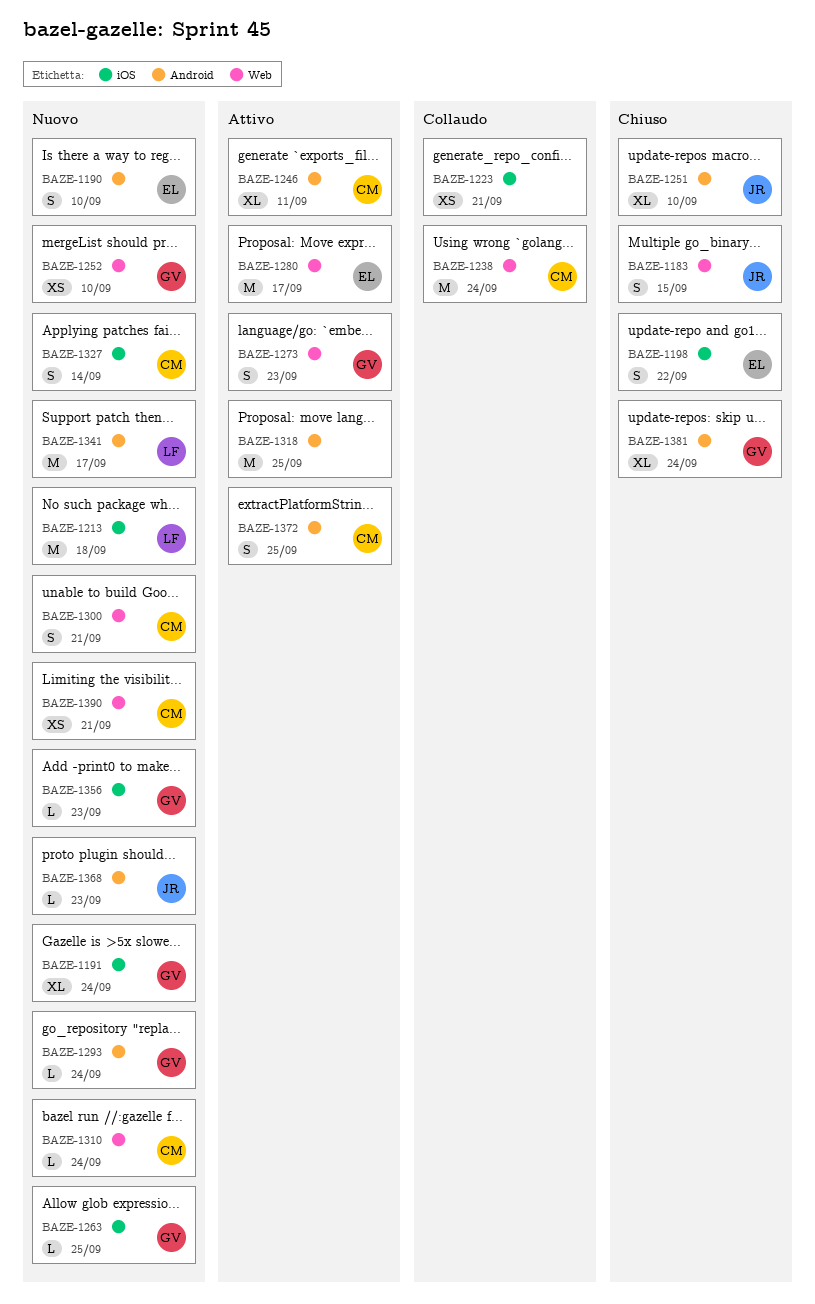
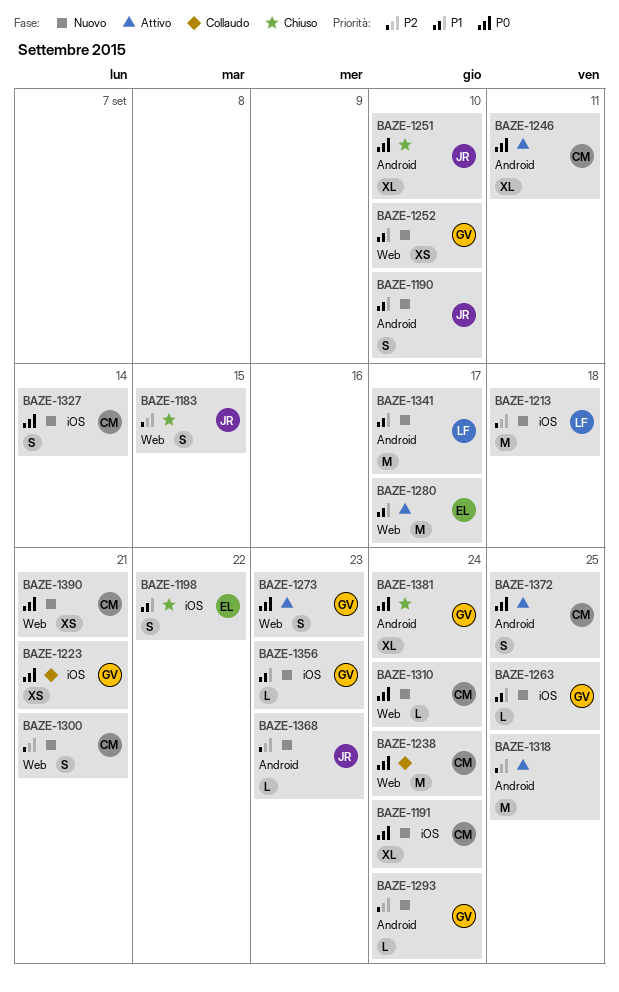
BAZE-1190, owner: EL -> JR
BAZE-1191, owner: GV -> CM
BAZE-1223, owner: none -> GV

